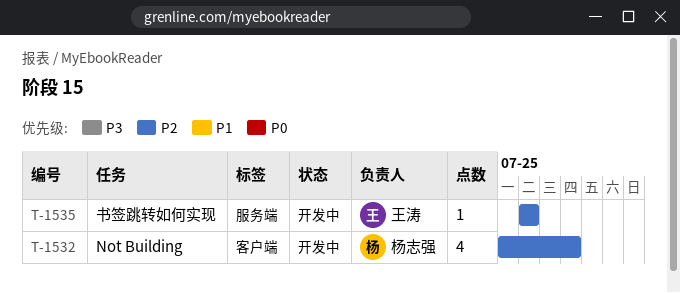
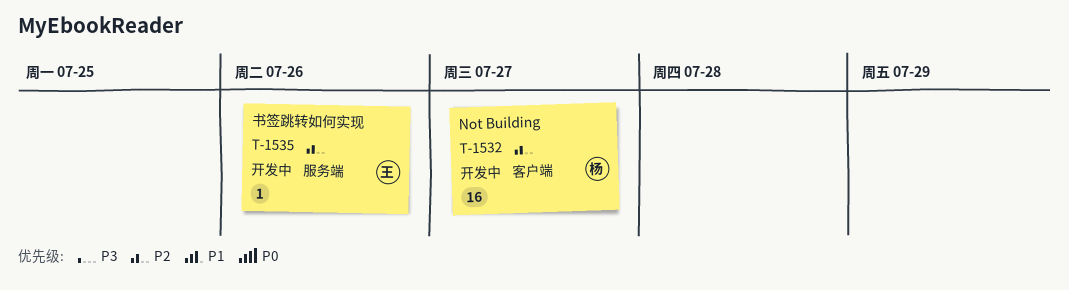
T-1532, estimate: 4 -> 16
T-1532, due: Jul 28 -> Jul 27

